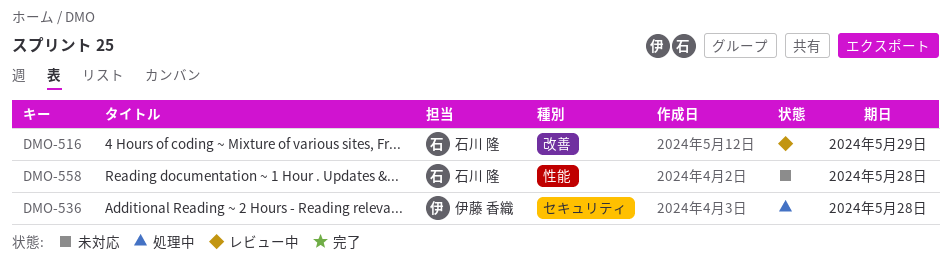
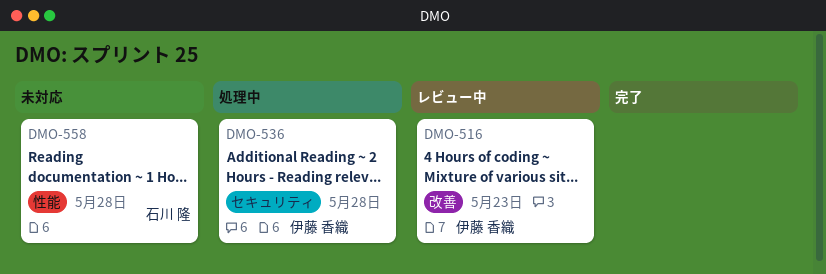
DMO-516, owner: 石川 隆 -> 伊藤 香織
DMO-516, due: May 29 -> May 23

